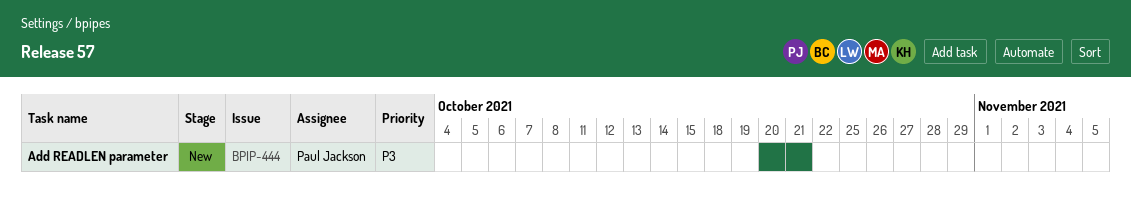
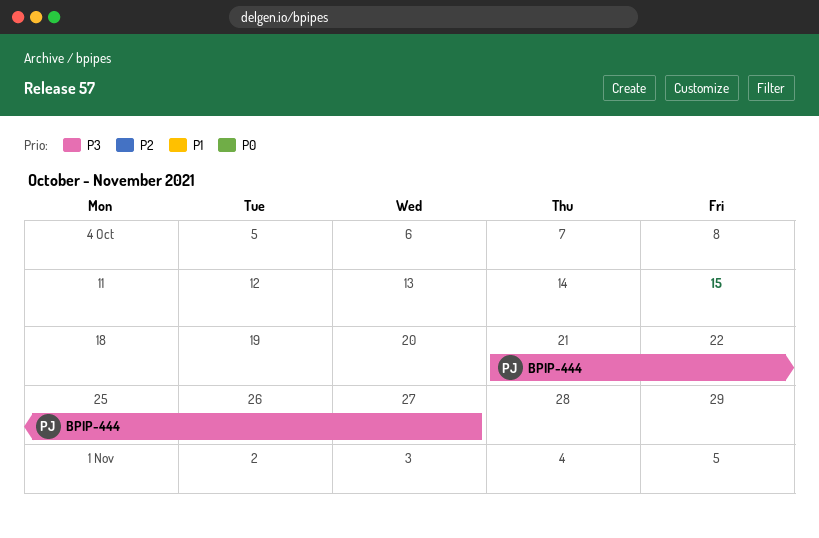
BPIP-444, start: Oct 20 -> Oct 21
BPIP-444, due: Oct 21 -> Oct 27

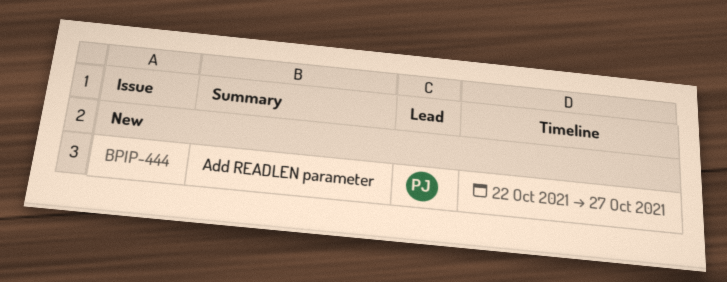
BPIP-444, start: Oct 21 -> Oct 22

